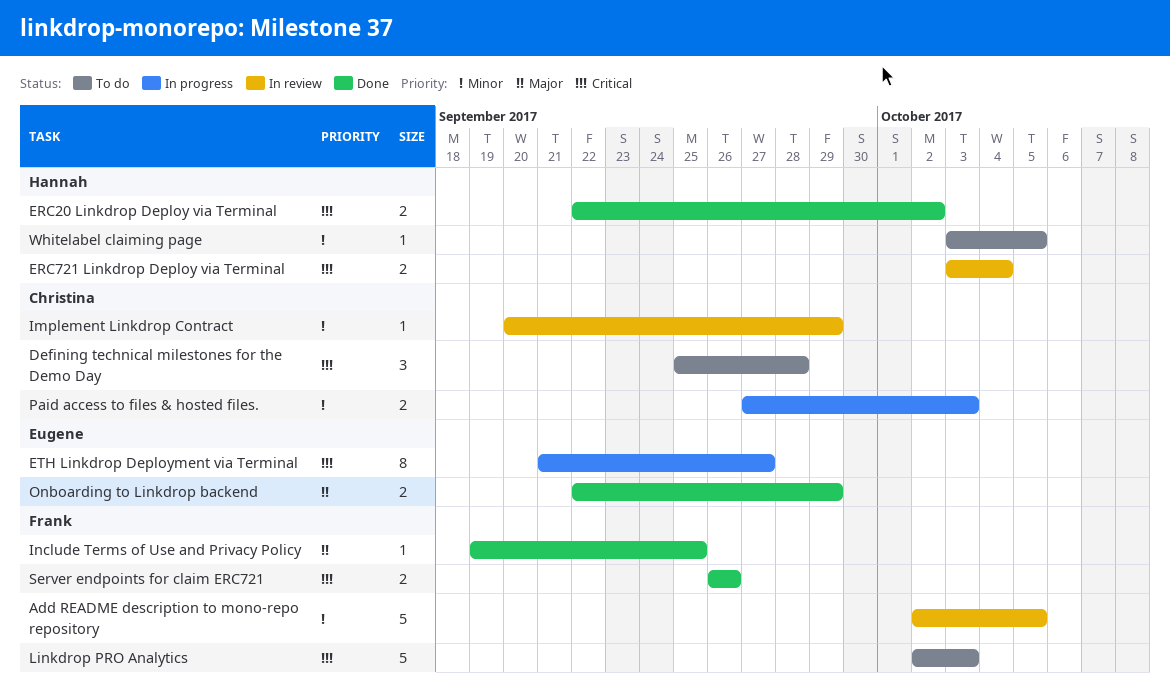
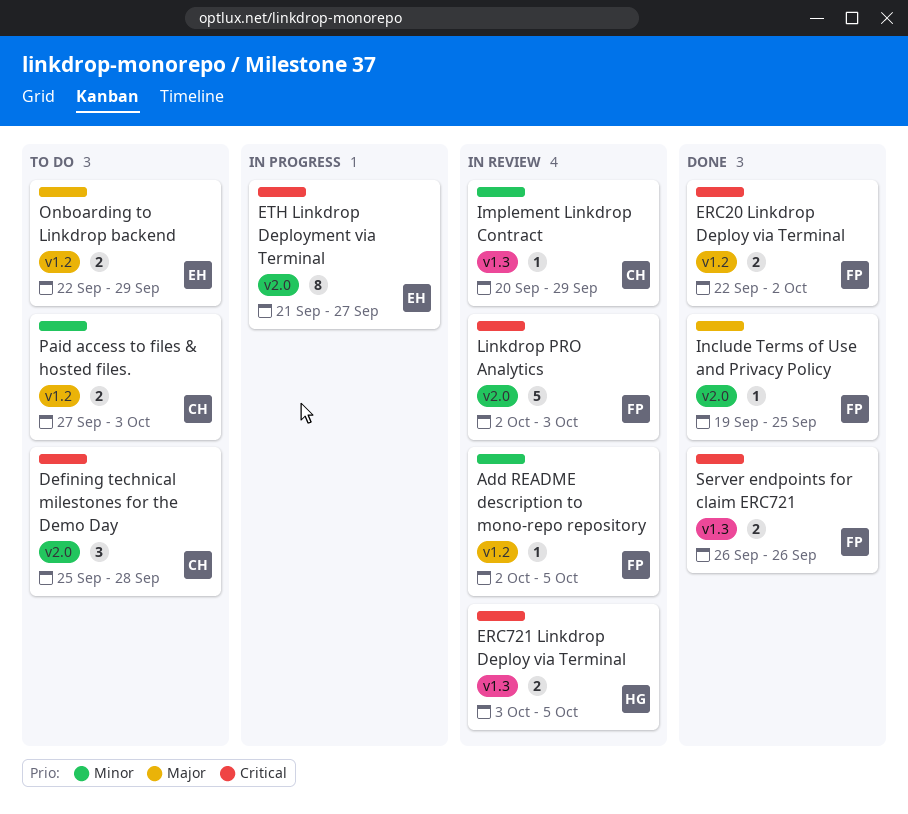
Add README description to mono-repo repository, estimate: 5 -> 1
ERC20 Linkdrop Deploy via Terminal, owner: Hannah -> Frank
ERC721 Linkdrop Deploy via Terminal, due: Oct 4 -> Oct 5
Linkdrop PRO Analytics, status: To do -> In review
Onboarding to Linkdrop backend, status: Done -> To do
Paid access to files & hosted files., status: In progress -> To do
Whitelabel claiming page: present -> none

